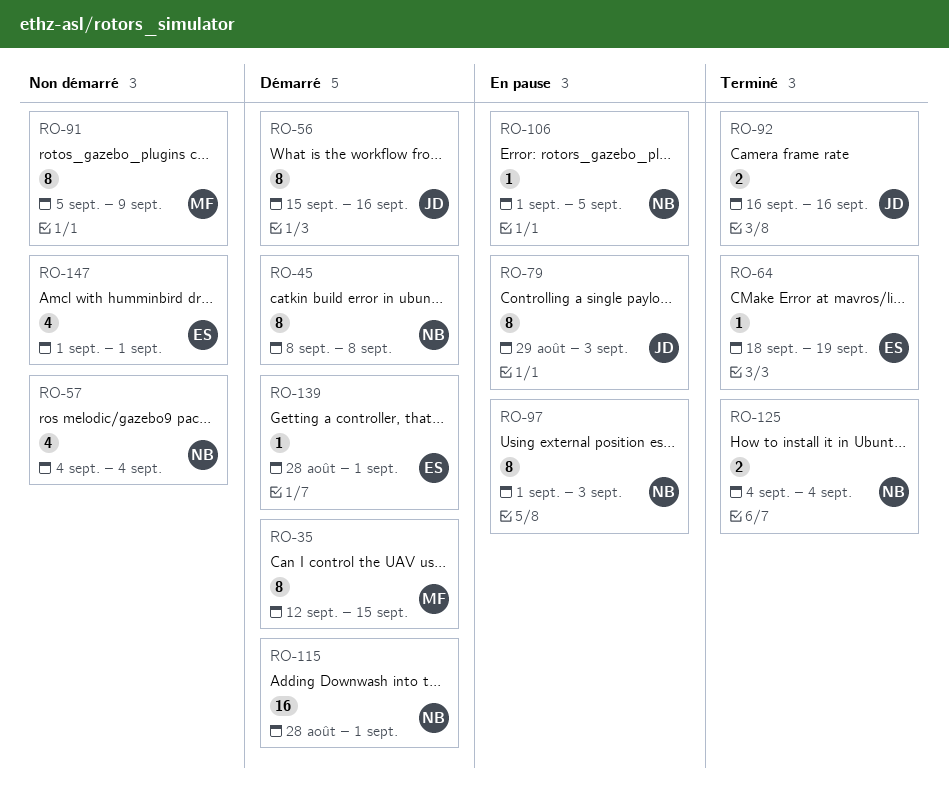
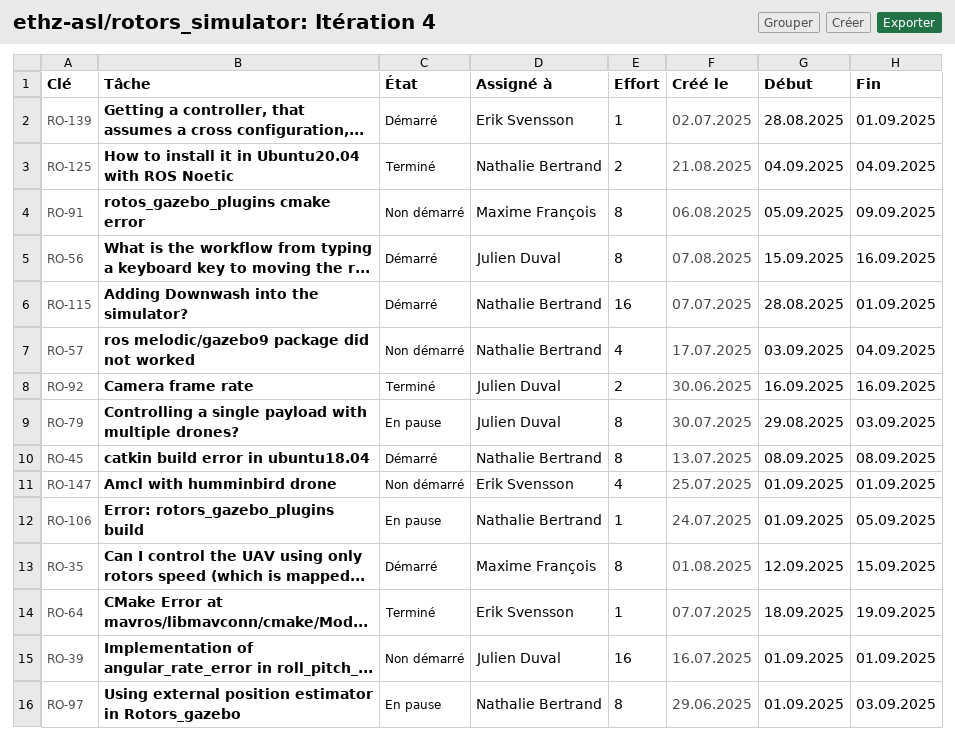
RO-39: none -> present
RO-57, start: Sep 4 -> Sep 3

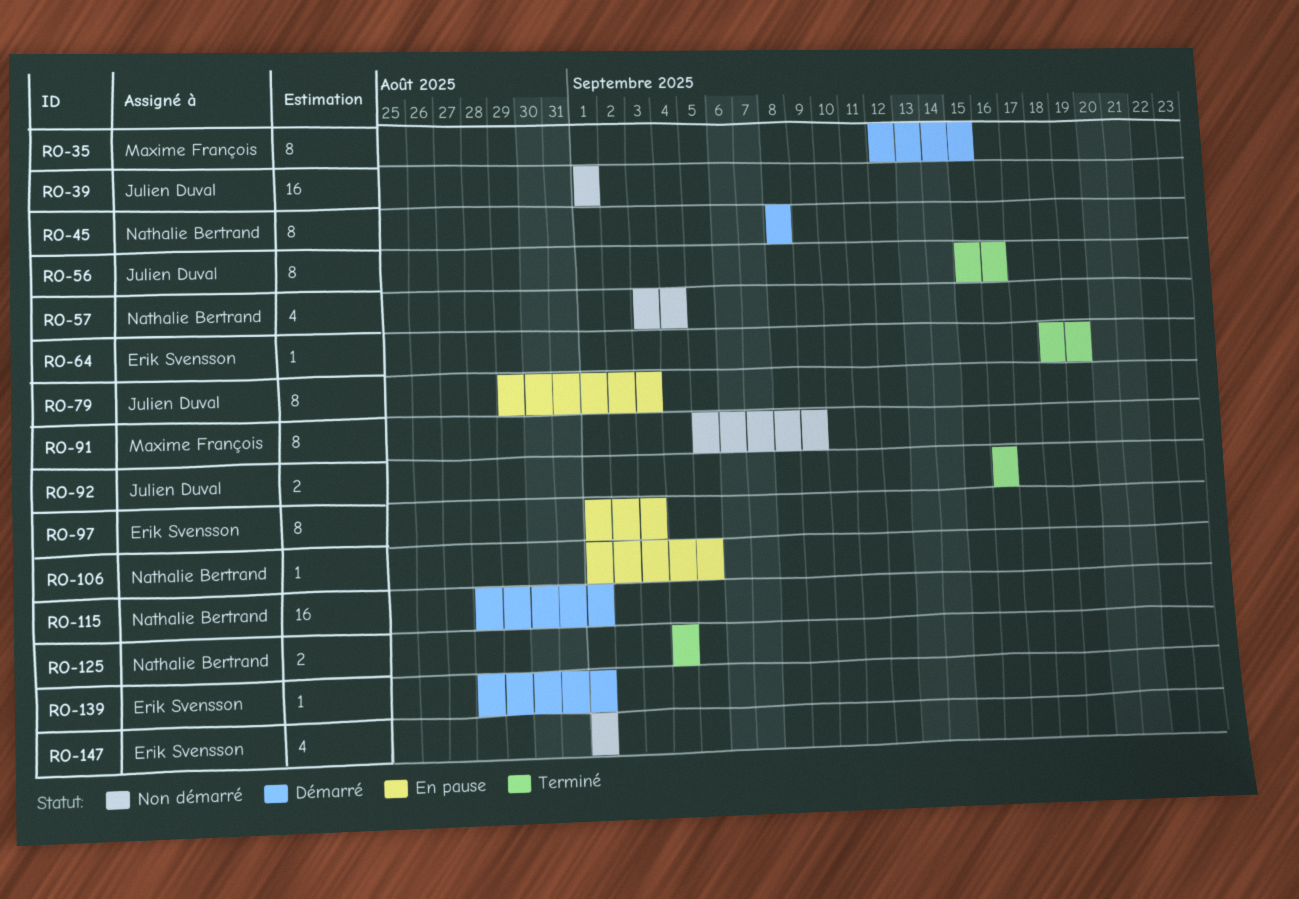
RO-56, status: Démarré -> Terminé
RO-97, owner: Nathalie Bertrand -> Erik Svensson

